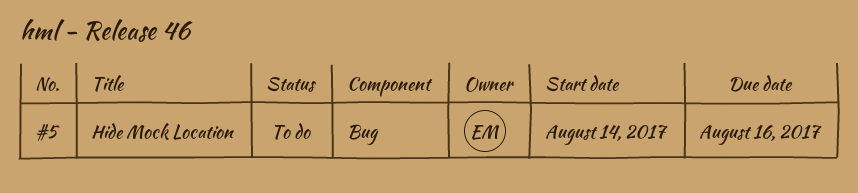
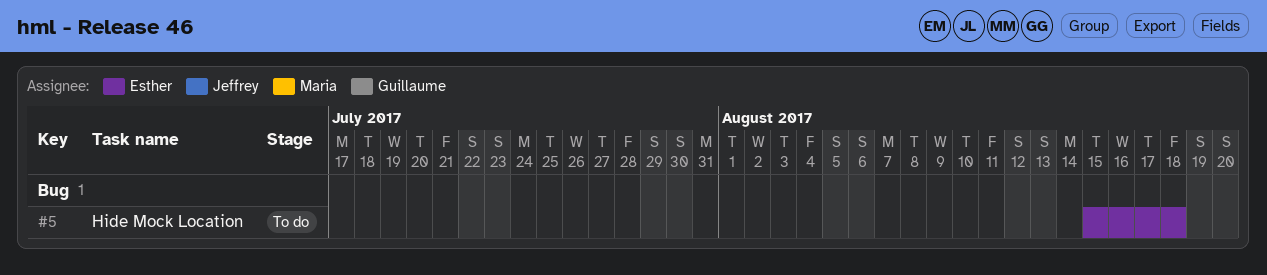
#5, start: Aug 14 -> Aug 15
#5, due: Aug 16 -> Aug 18

